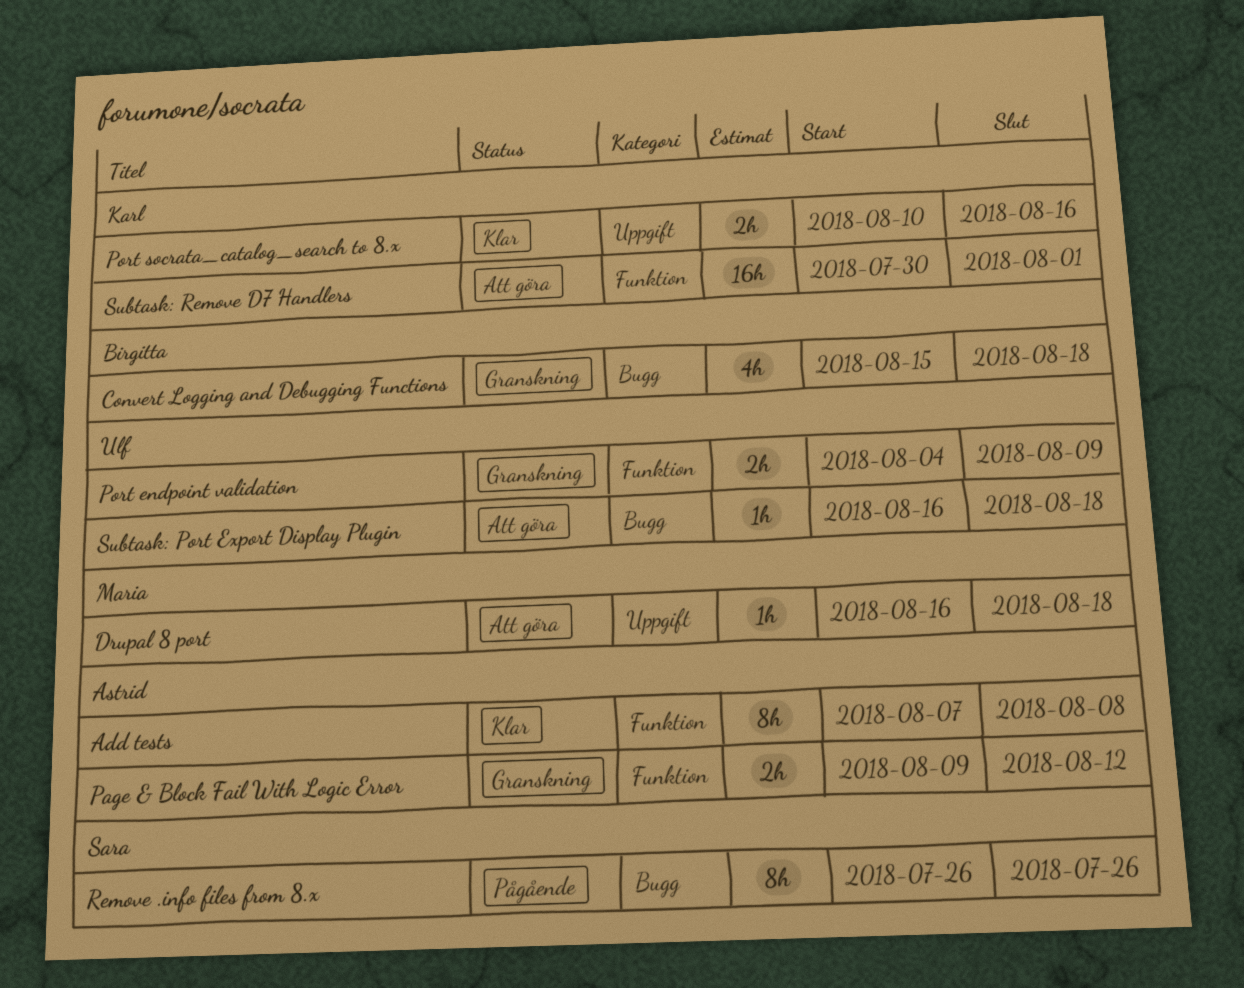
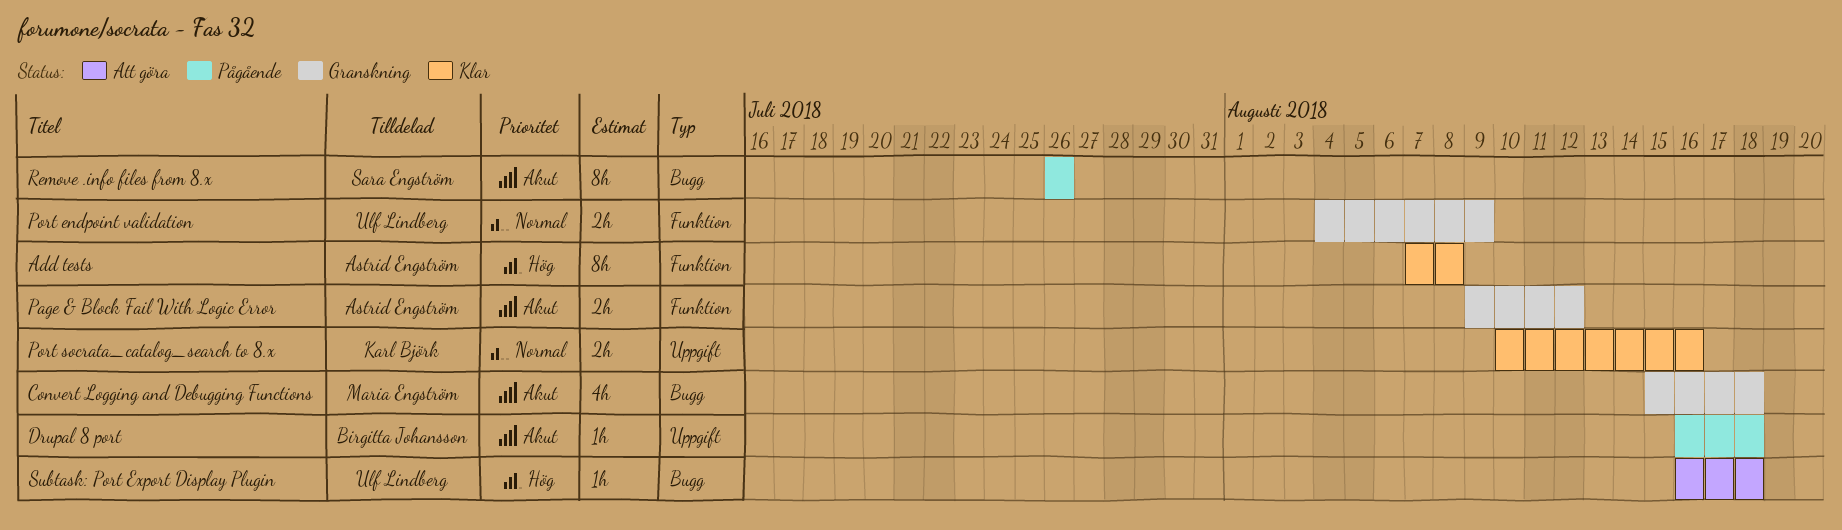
Convert Logging and Debugging Functions, owner: Birgitta Johansson -> Maria Engström
Drupal 8 port, status: Att göra -> Pågående
Drupal 8 port, owner: Maria Engström -> Birgitta Johansson
Subtask: Remove D7 Handlers: present -> none

